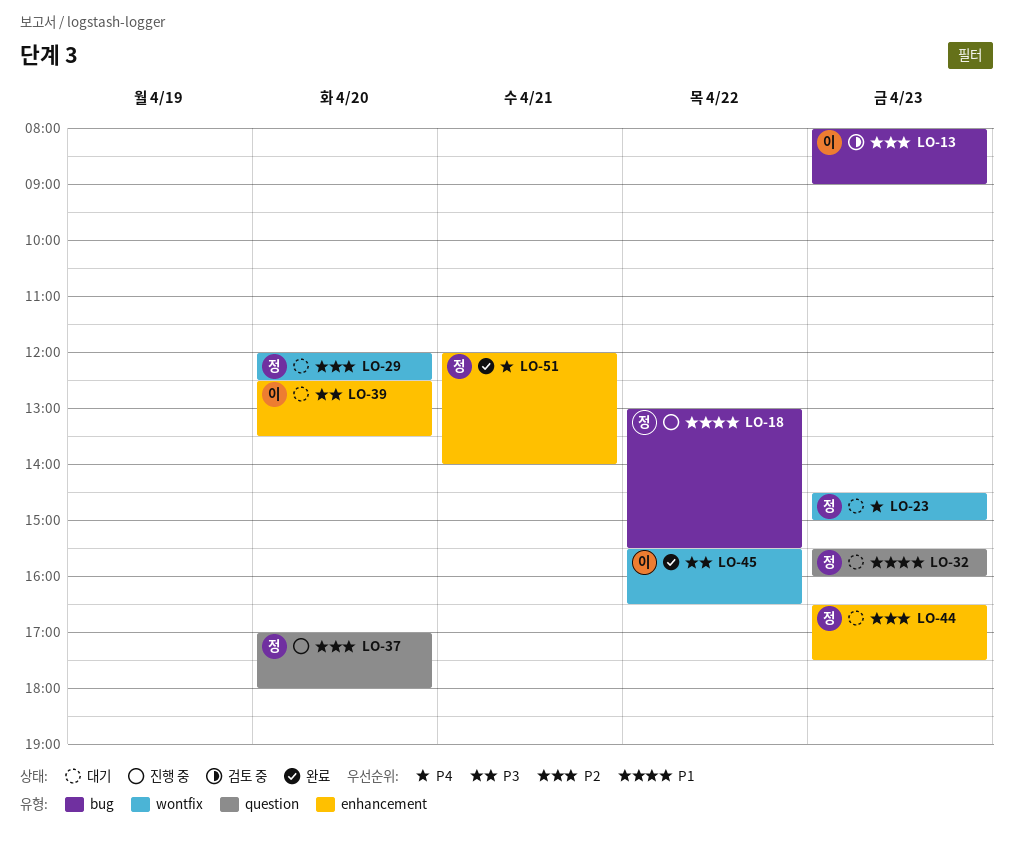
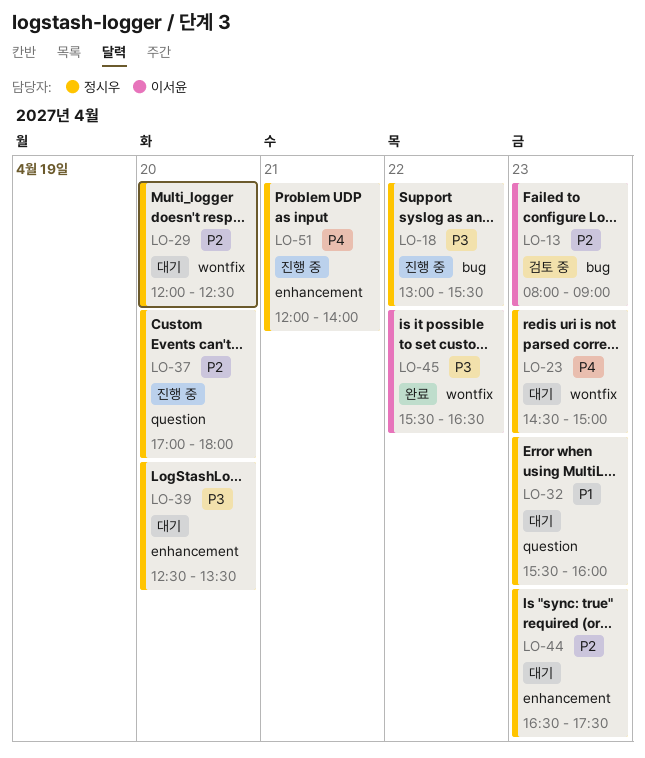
LO-18, priority: P1 -> P3
LO-39, owner: 이서윤 -> 정시우
LO-51, status: 완료 -> 진행 중

